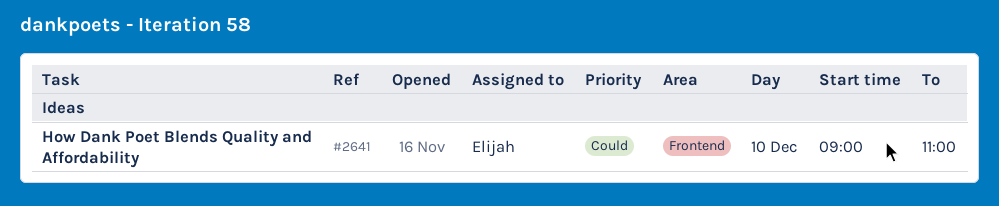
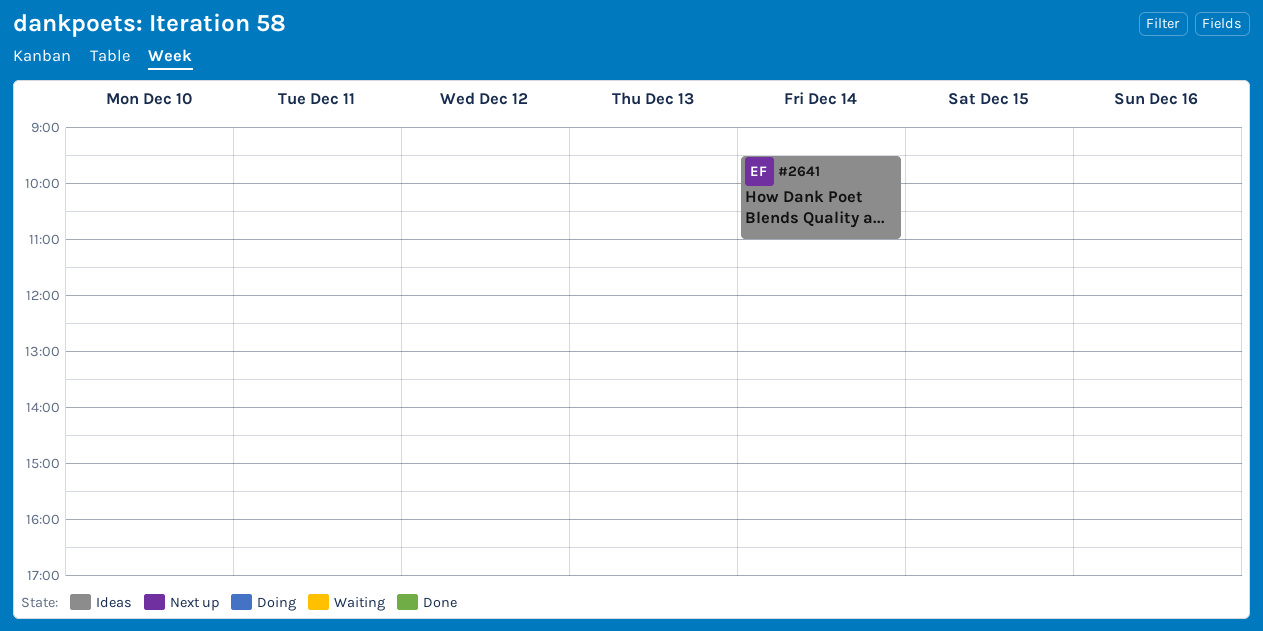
#2641, day: Dec 10 -> Dec 14
#2641, begins: 09:00 -> 09:30

